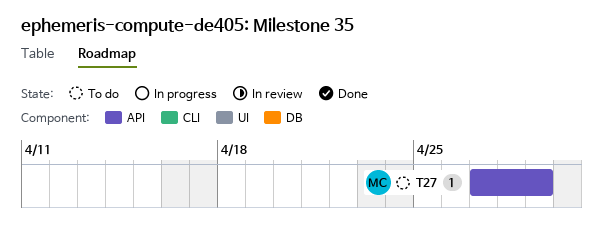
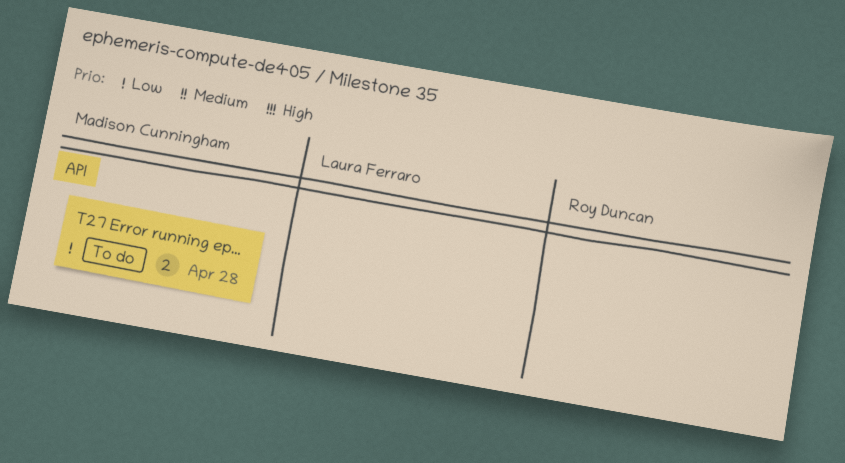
T27, estimate: 1 -> 2
T27, due: Apr 29 -> Apr 28

